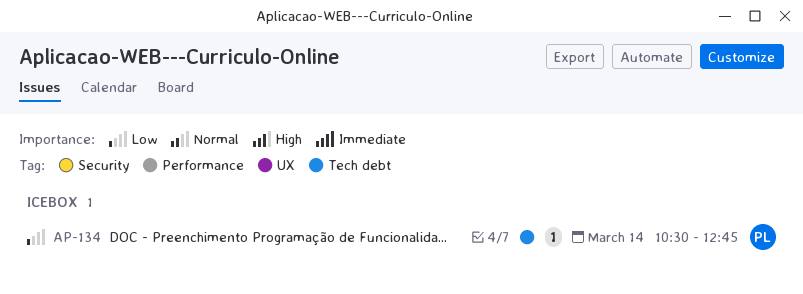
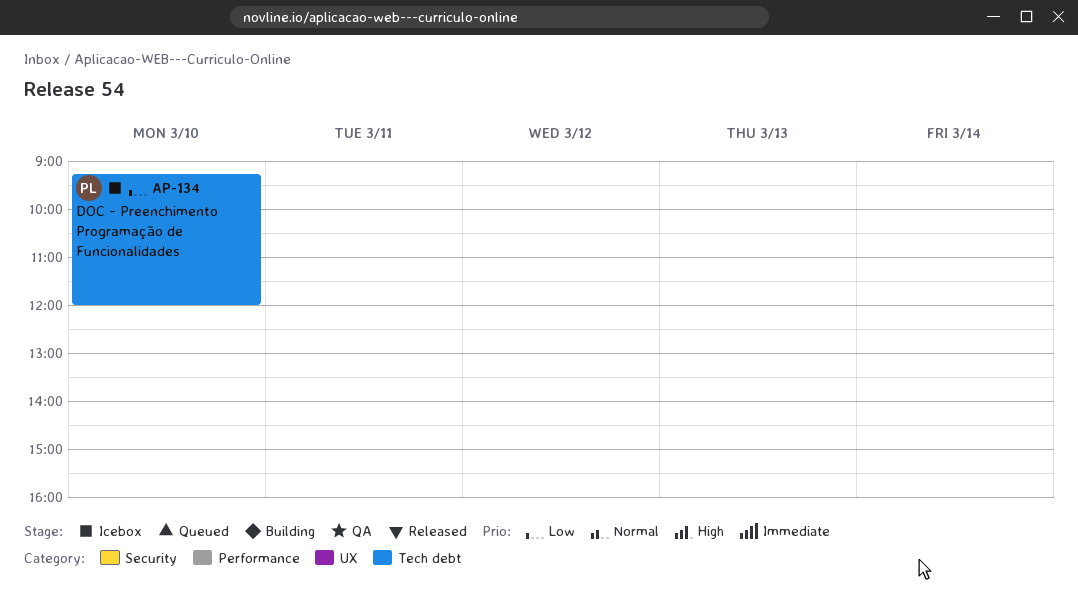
AP-134, day: Mar 14 -> Mar 10
AP-134, begins: 10:30 -> 09:15
AP-134, ends: 12:45 -> 12:00

